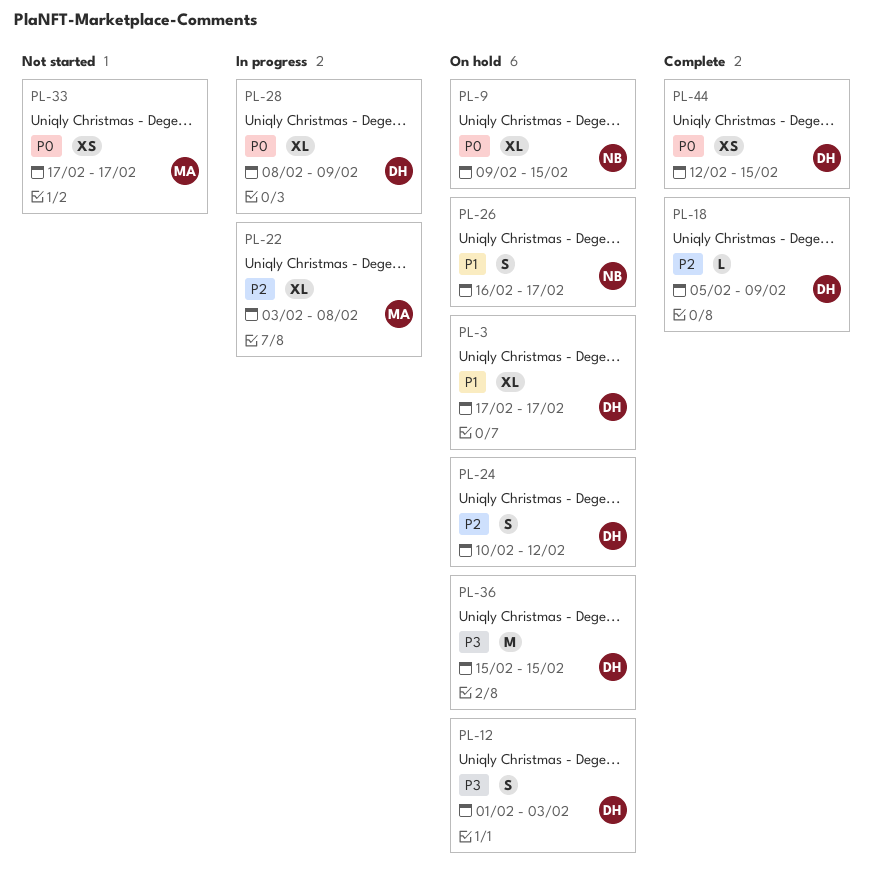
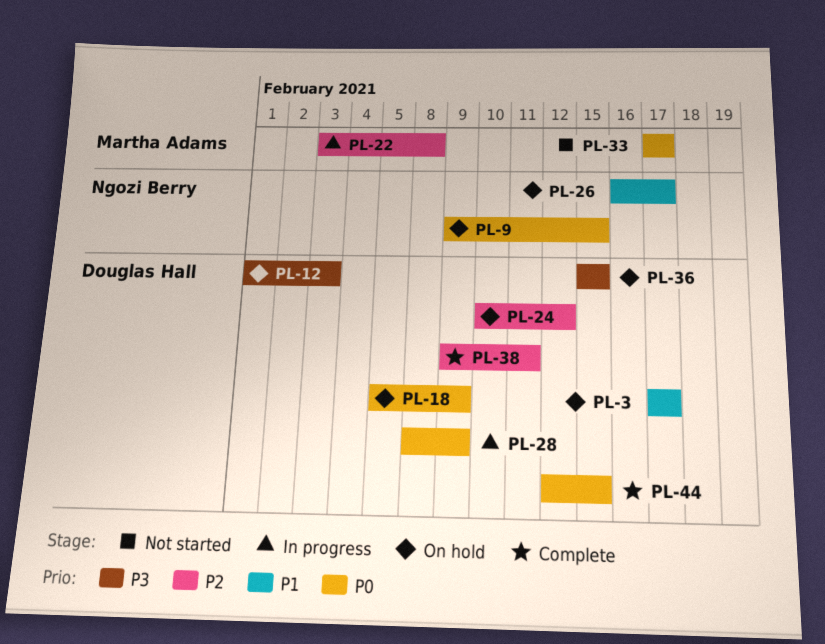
PL-18, status: Complete -> On hold
PL-18, priority: P2 -> P0
PL-38: none -> present

